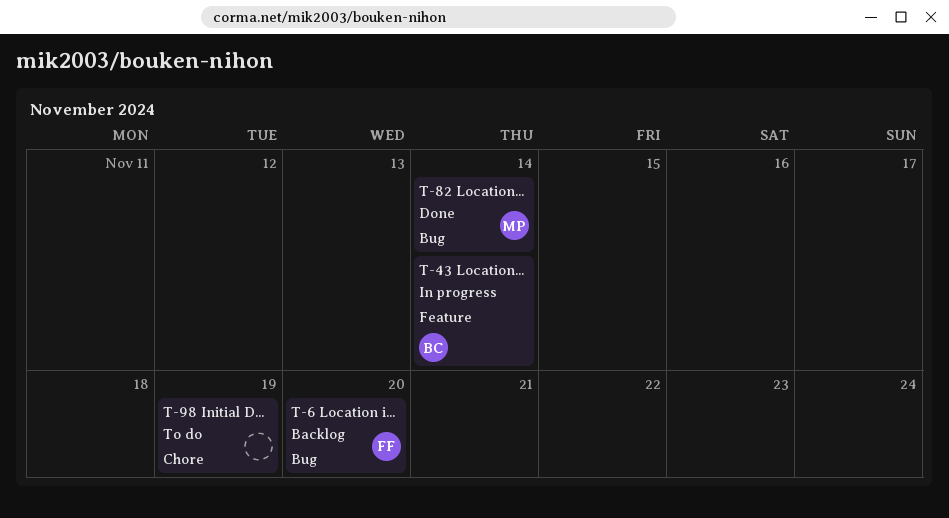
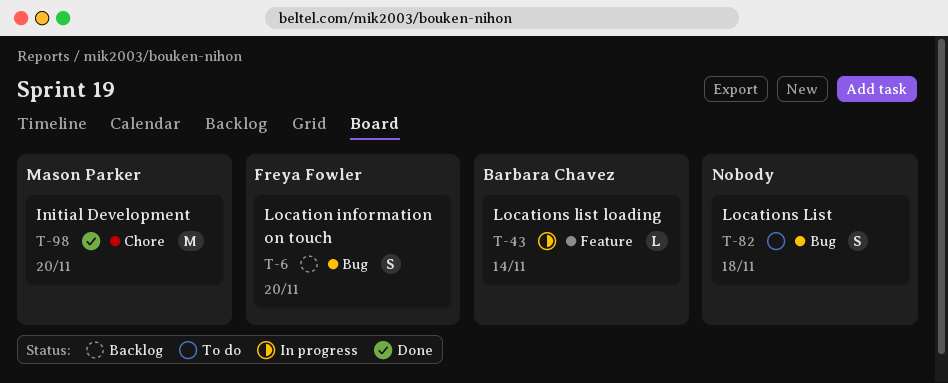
T-82, status: Done -> To do
T-82, owner: Mason Parker -> none
T-82, due: Nov 14 -> Nov 18
T-98, status: To do -> Done
T-98, owner: none -> Mason Parker
T-98, due: Nov 19 -> Nov 20

